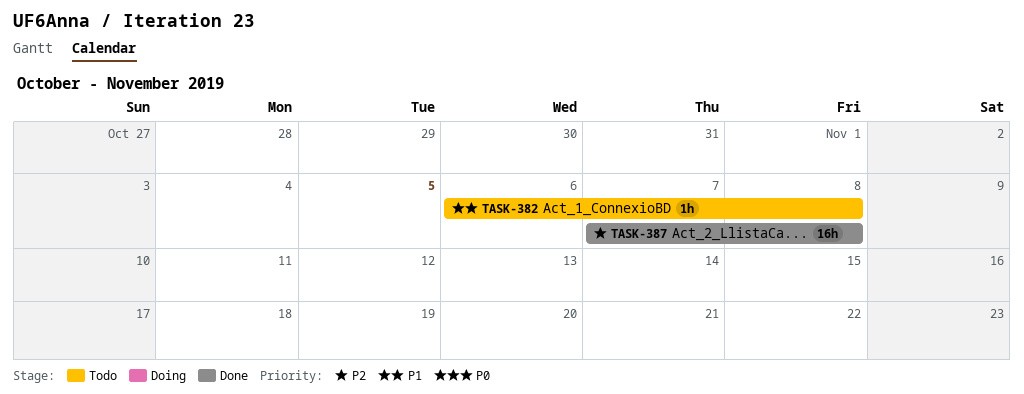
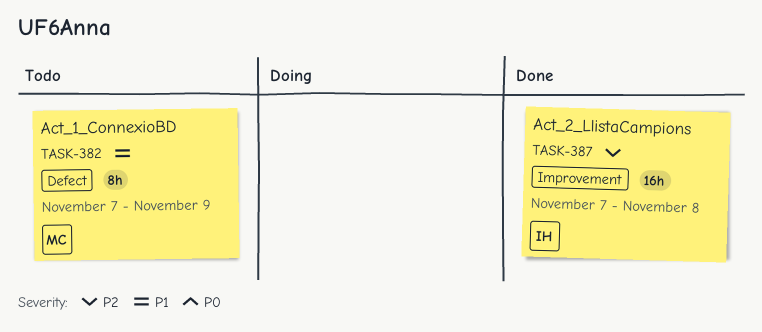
TASK-382, estimate: 1h -> 8h
TASK-382, start: Nov 6 -> Nov 7
TASK-382, due: Nov 8 -> Nov 9

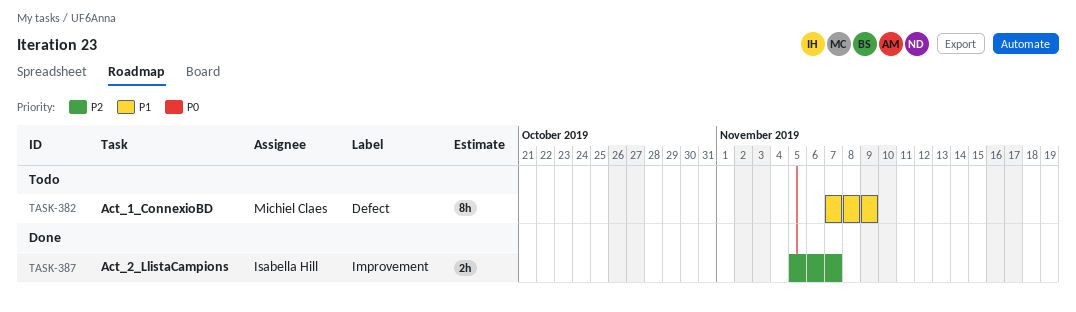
TASK-387, estimate: 16h -> 2h
TASK-387, start: Nov 7 -> Nov 5
TASK-387, due: Nov 8 -> Nov 7

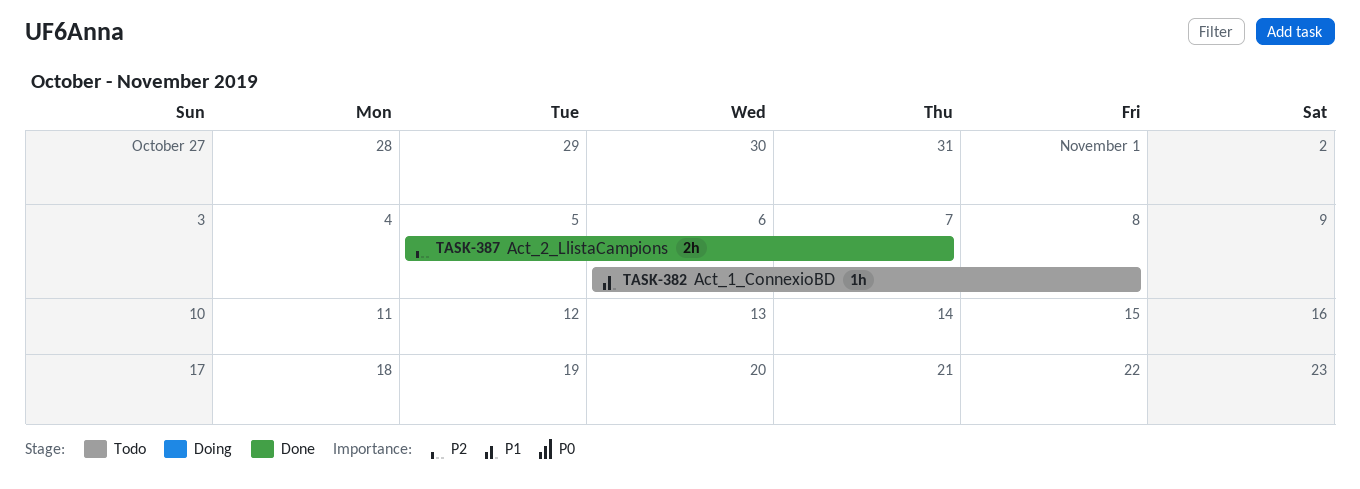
TASK-382, estimate: 8h -> 1h
TASK-382, start: Nov 7 -> Nov 6
TASK-382, due: Nov 9 -> Nov 8

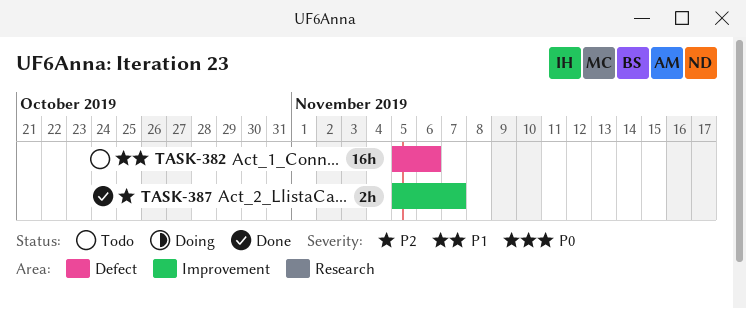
TASK-382, estimate: 1h -> 16h
TASK-382, start: Nov 6 -> Nov 5
TASK-382, due: Nov 8 -> Nov 6

